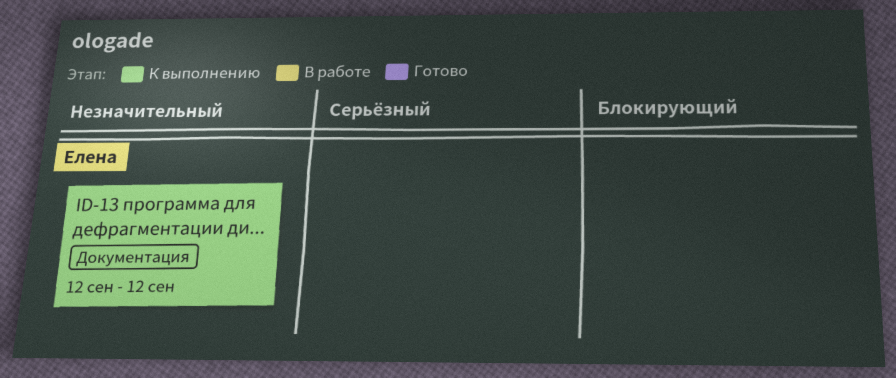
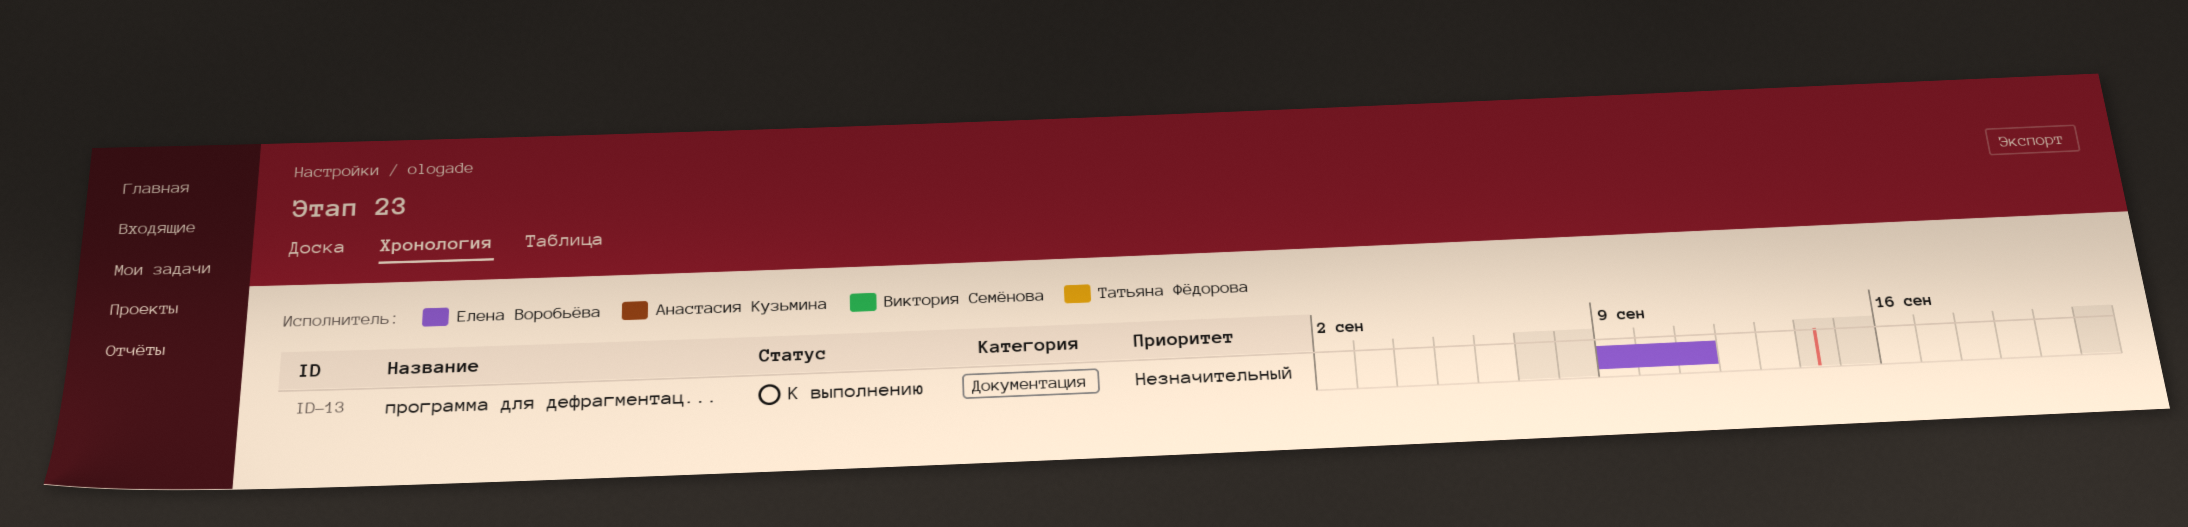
ID-13, start: Sep 12 -> Sep 9
ID-13, due: Sep 12 -> Sep 11

